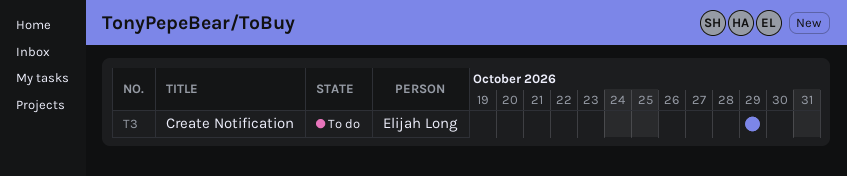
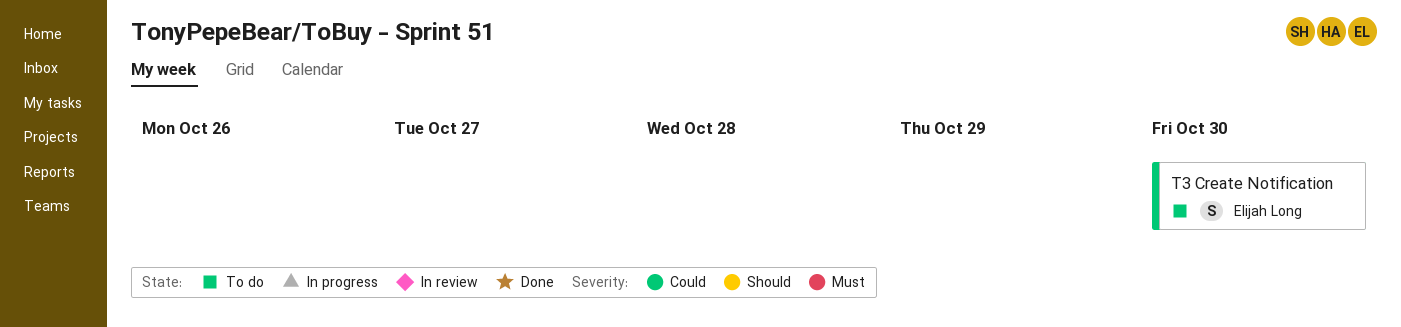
T3, due: Oct 29 -> Oct 30

